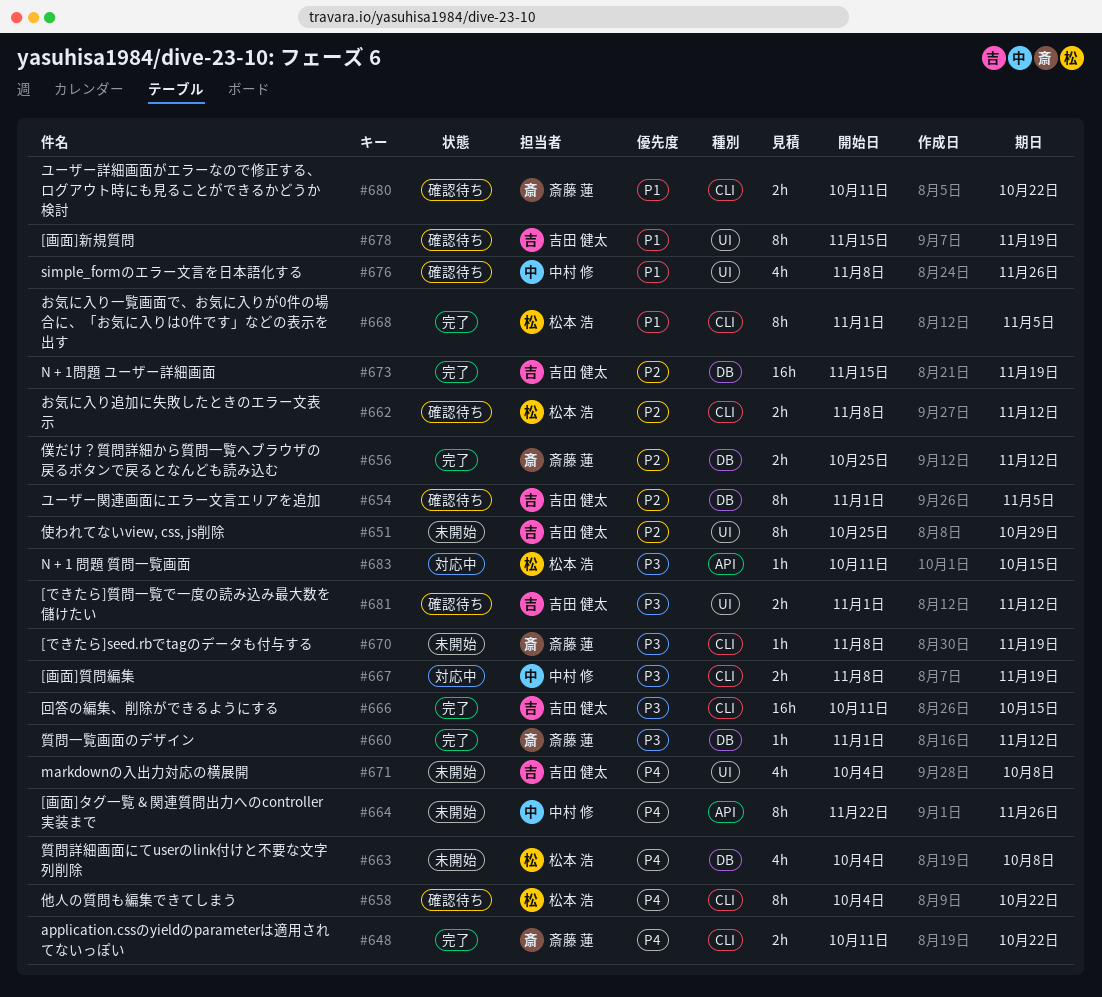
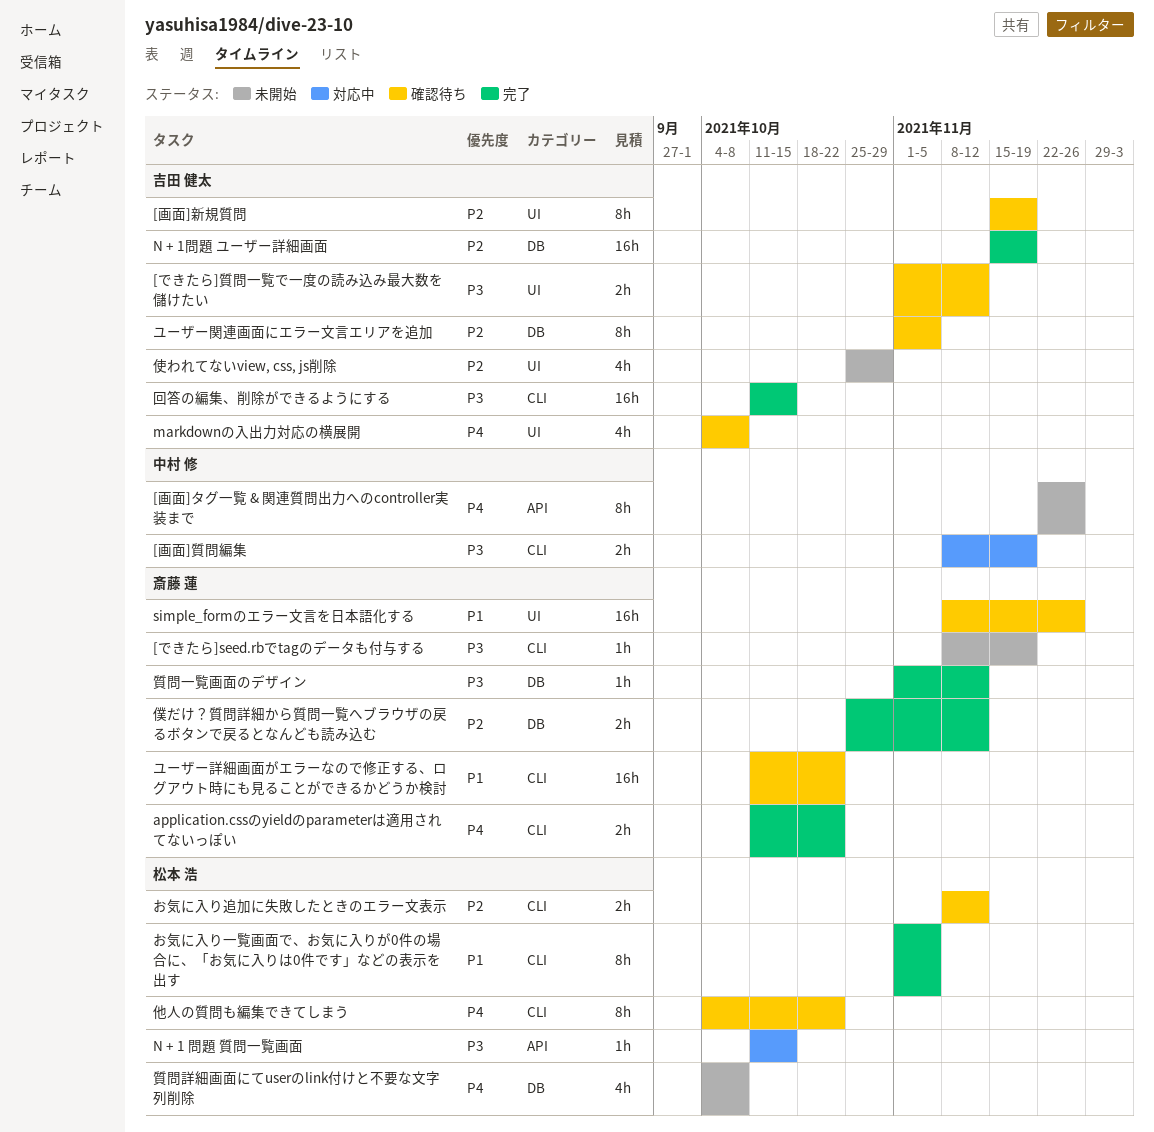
[画面]新規質問, priority: P1 -> P2
markdownの入出力対応の横展開, status: 未開始 -> 確認待ち
simple_formのエラー文言を日本語化する, owner: 中村 修 -> 斎藤 蓮
simple_formのエラー文言を日本語化する, estimate: 4h -> 16h
ユーザー詳細画面がエラーなので修正する、ログアウト時にも見ることができるかどうか検討, estimate: 2h -> 16h
使われてないview, css, js削除, estimate: 8h -> 4h

